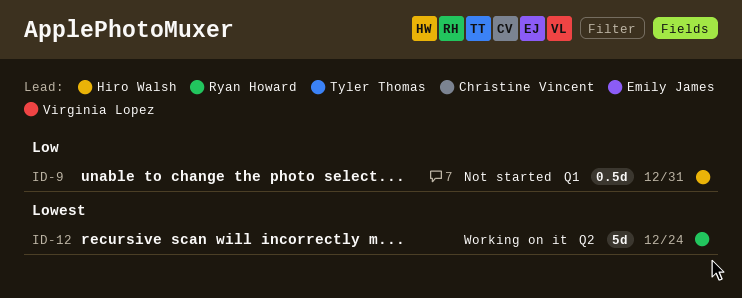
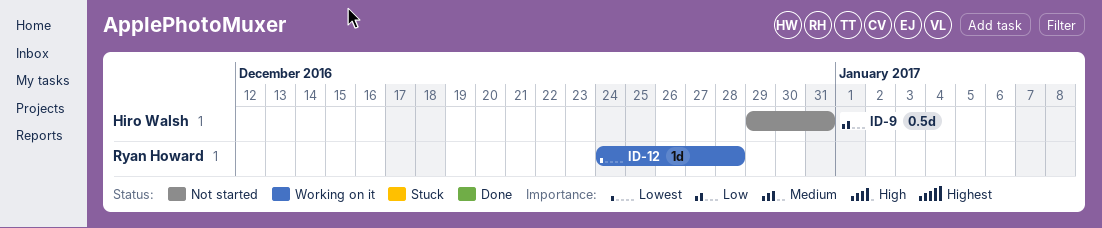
ID-12, estimate: 5d -> 1d
ID-12, due: Dec 24 -> Dec 28

